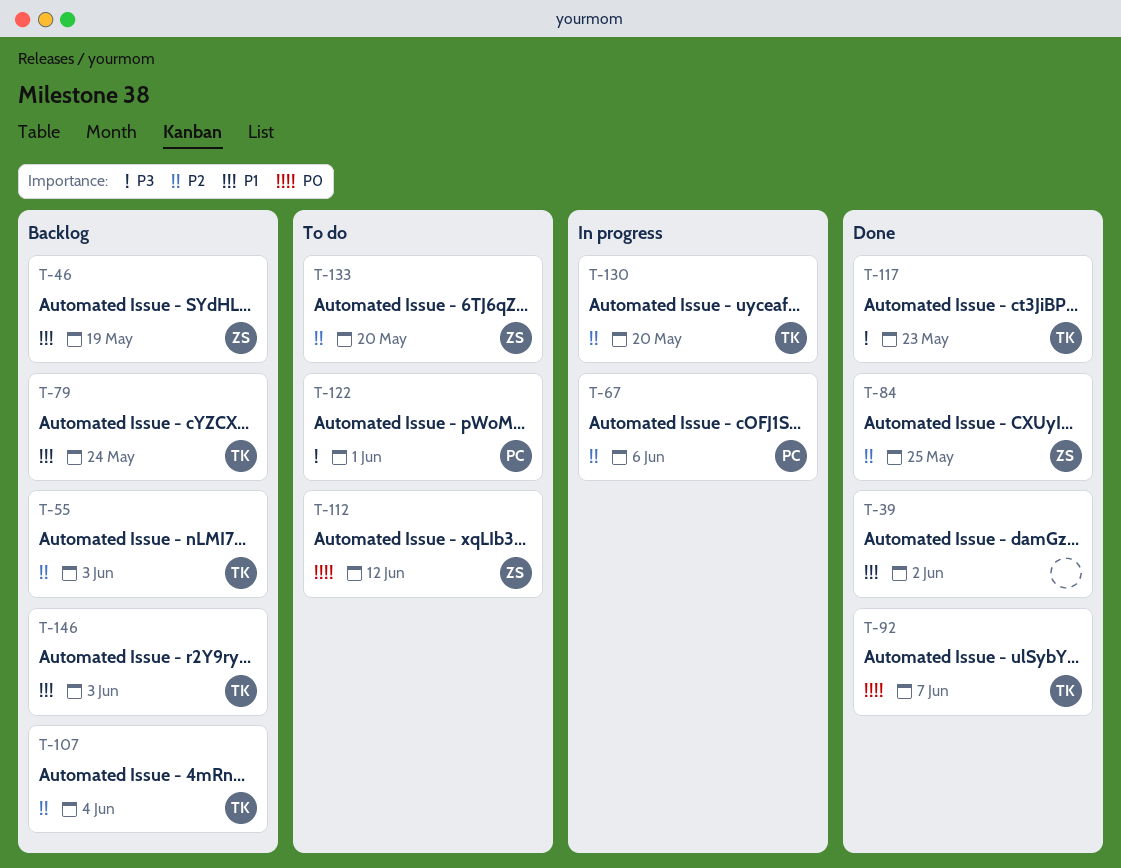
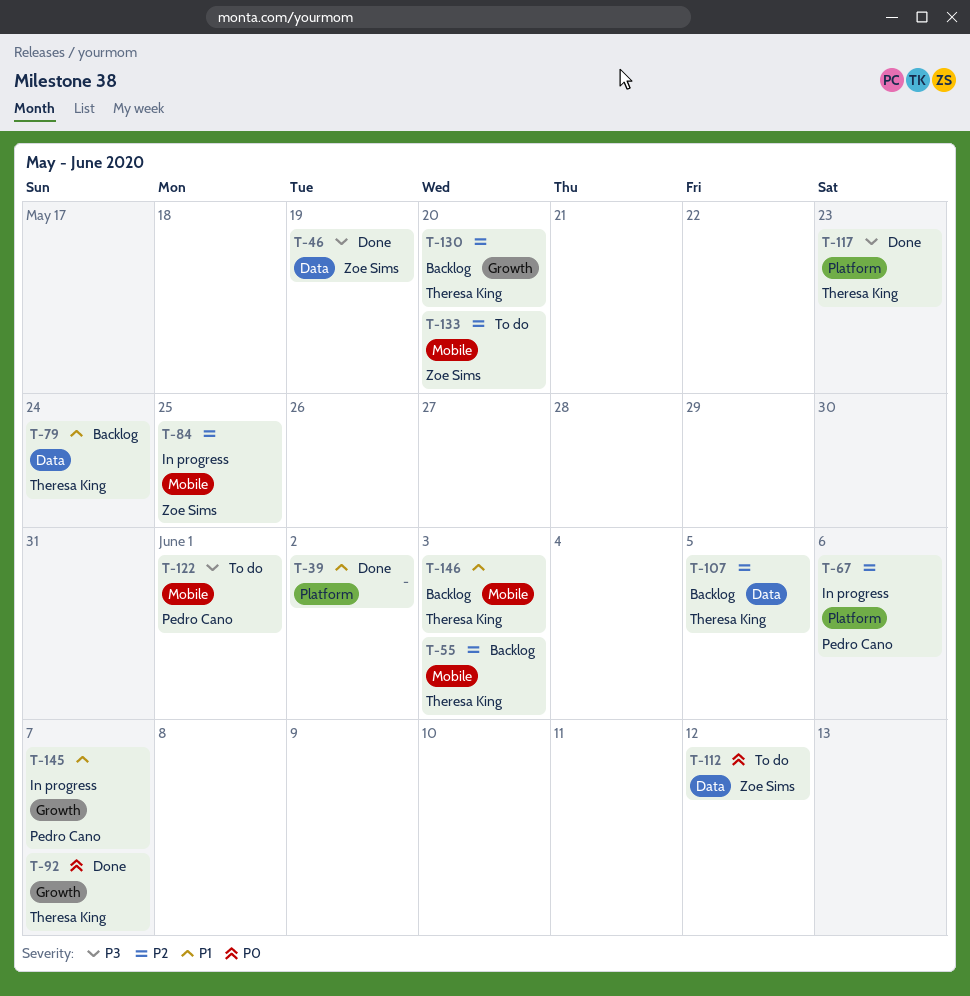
T-46, status: Backlog -> Done
T-46, priority: P1 -> P3
T-84, status: Done -> In progress
T-107, due: Jun 4 -> Jun 5
T-130, status: In progress -> Backlog
T-145: none -> present

